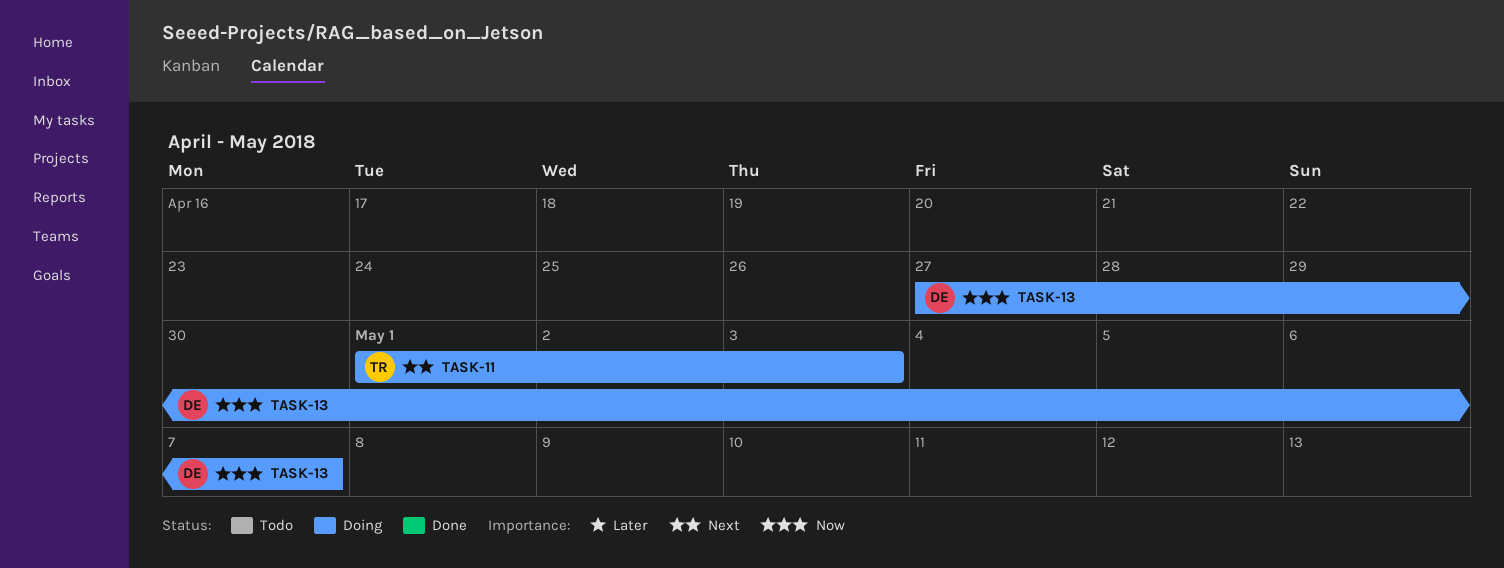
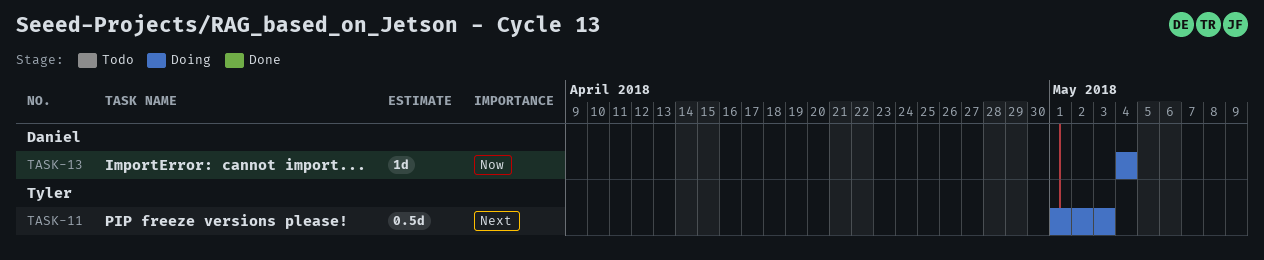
TASK-13, start: Apr 27 -> May 4
TASK-13, due: May 7 -> May 4

